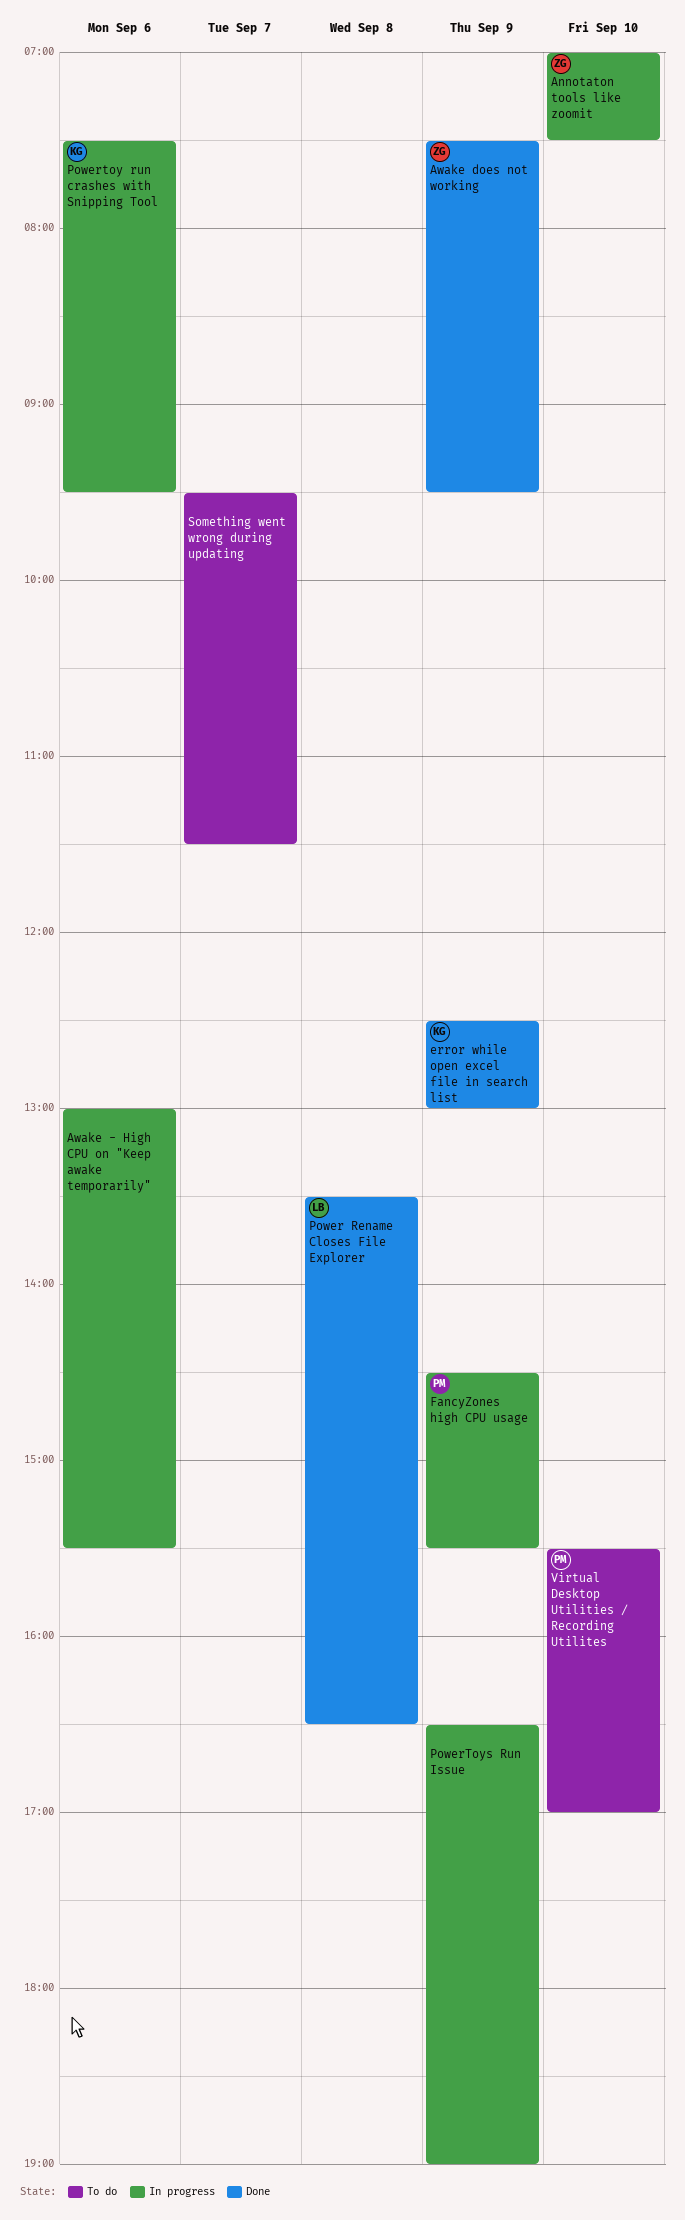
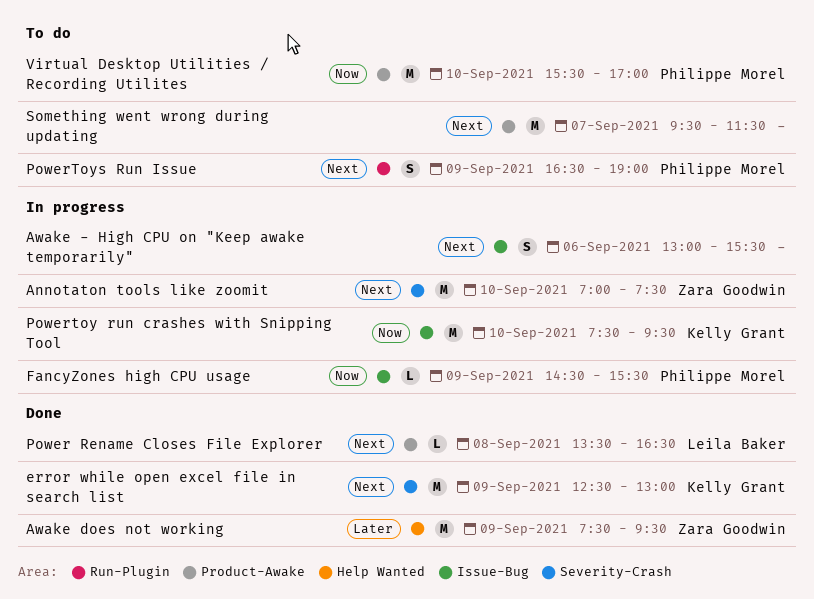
Powertoy run crashes with Snipping Tool, day: Sep 6 -> Sep 10
PowerToys Run Issue, status: In progress -> To do
PowerToys Run Issue, owner: none -> Philippe Morel

